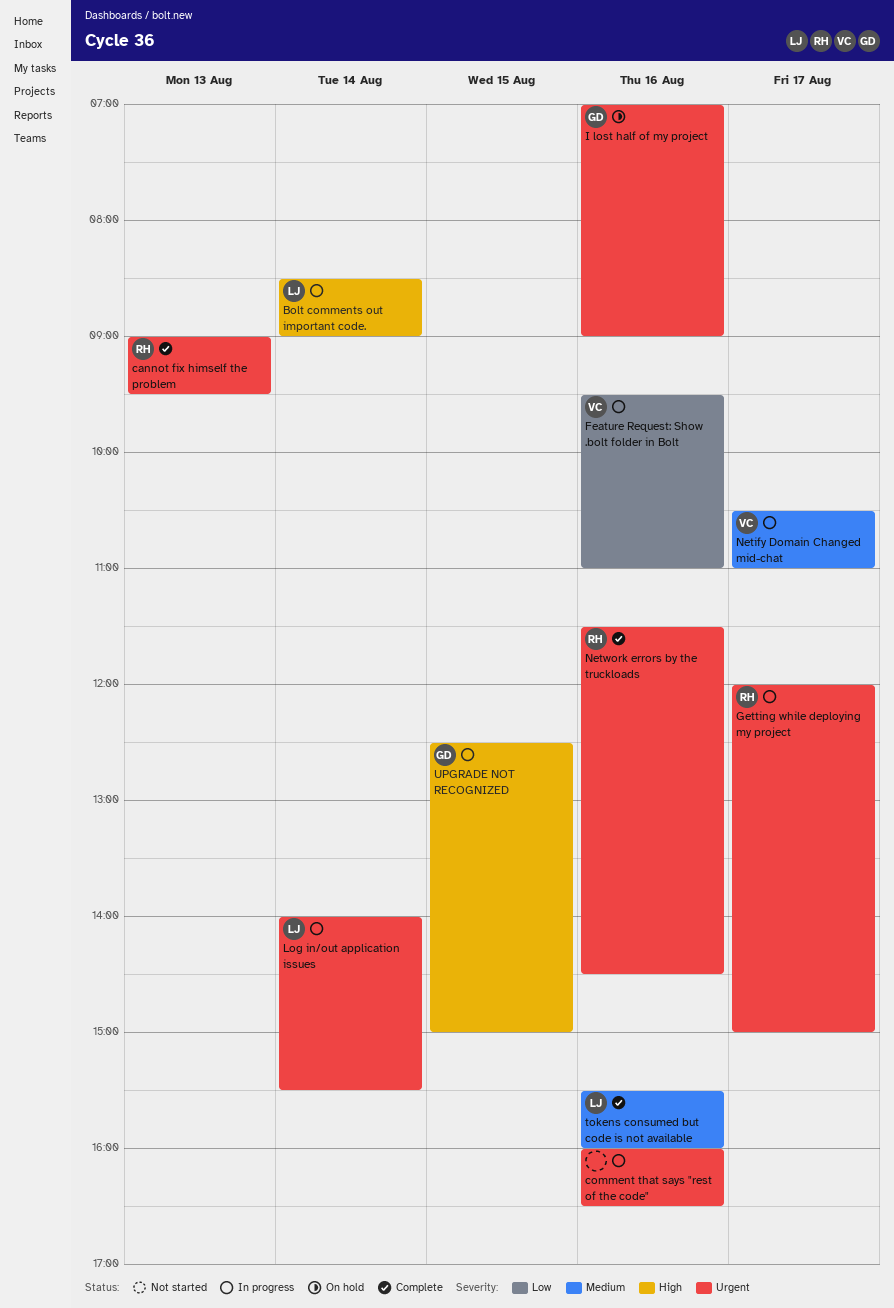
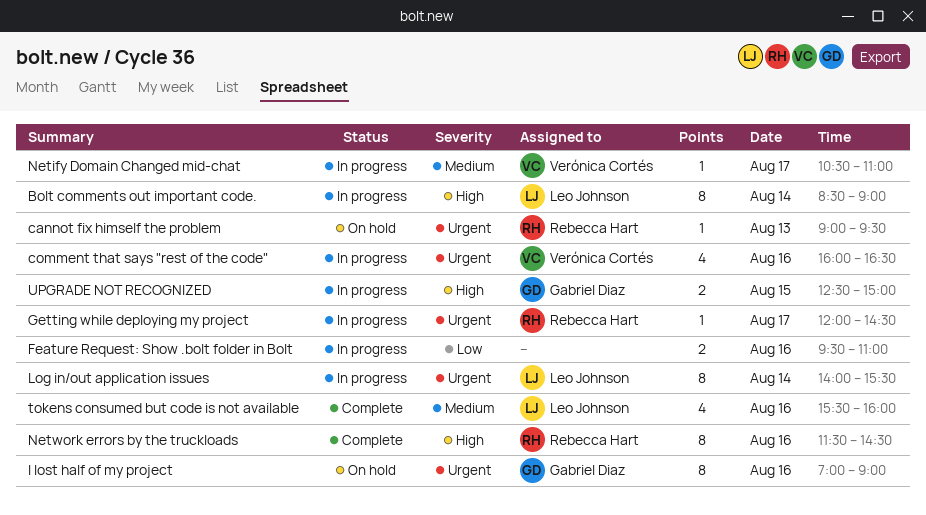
cannot fix himself the problem, status: Complete -> On hold
comment that says "rest of the code", owner: none -> Verónica Cortés
Feature Request: Show .bolt folder in Bolt, owner: Verónica Cortés -> none
Getting while deploying my project, ends: 15:00 -> 14:30
Network errors by the truckloads, priority: Urgent -> High

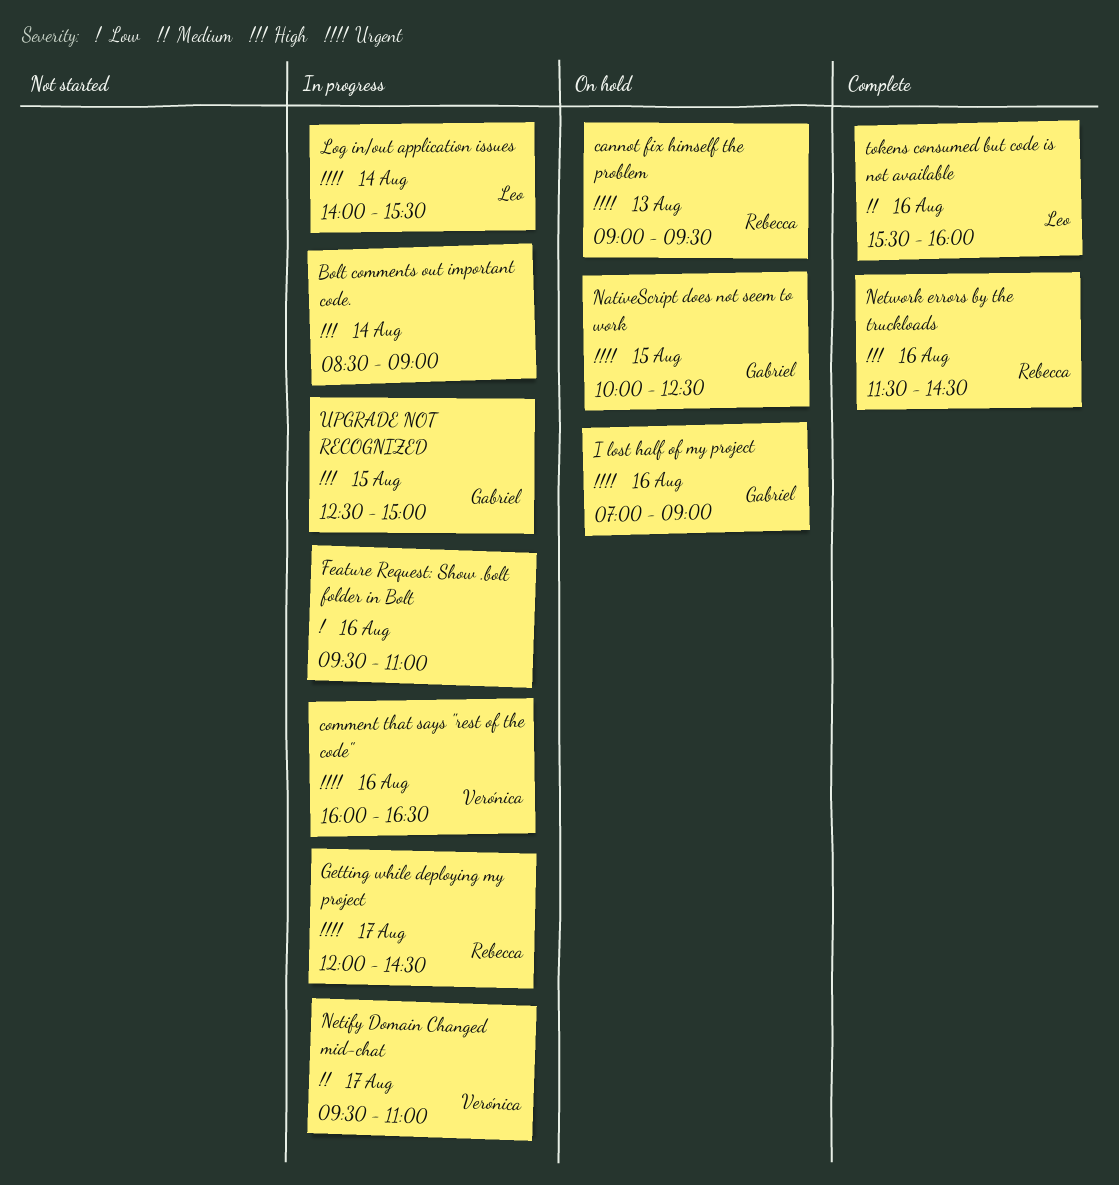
Bolt comments out important code., owner: Leo Johnson -> none
NativeScript does not seem to work: none -> present
Netify Domain Changed mid-chat, begins: 10:30 -> 09:30

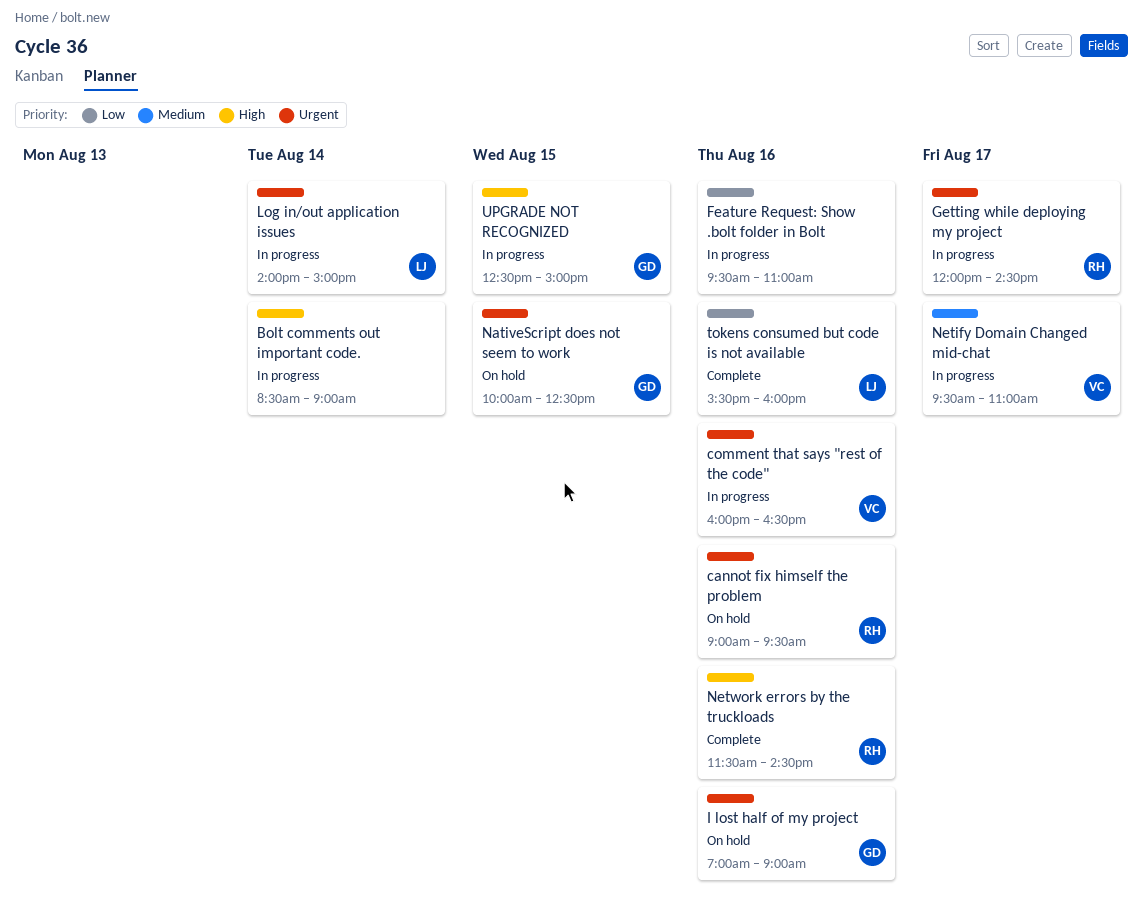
cannot fix himself the problem, day: Aug 13 -> Aug 16
Log in/out application issues, ends: 15:30 -> 15:00
tokens consumed but code is not available, priority: Medium -> Low

